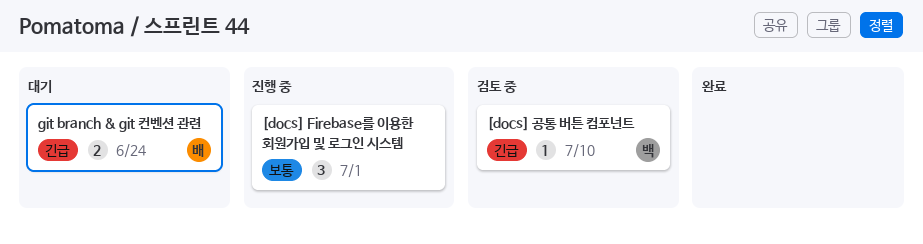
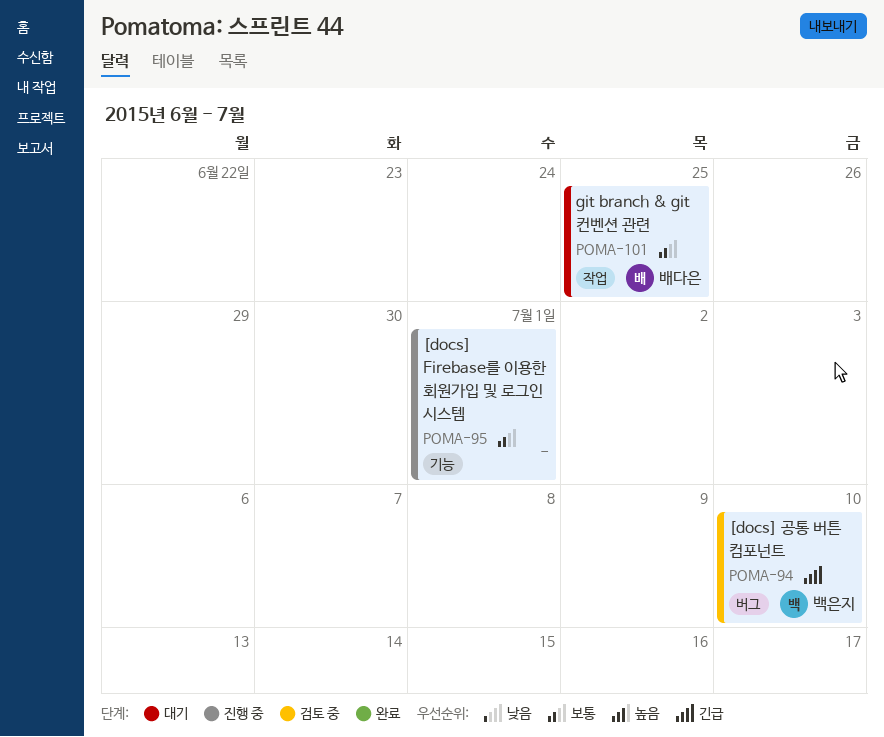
git branch & git 컨벤션 관련, priority: 긴급 -> 보통
git branch & git 컨벤션 관련, due: Jun 24 -> Jun 25

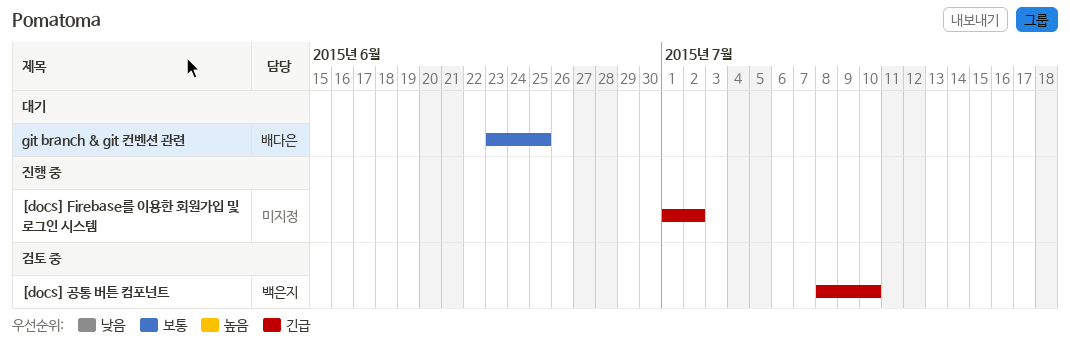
[docs] Firebase를 이용한 회원가입 및 로그인 시스템, priority: 보통 -> 긴급
[docs] Firebase를 이용한 회원가입 및 로그인 시스템, due: Jul 1 -> Jul 2

